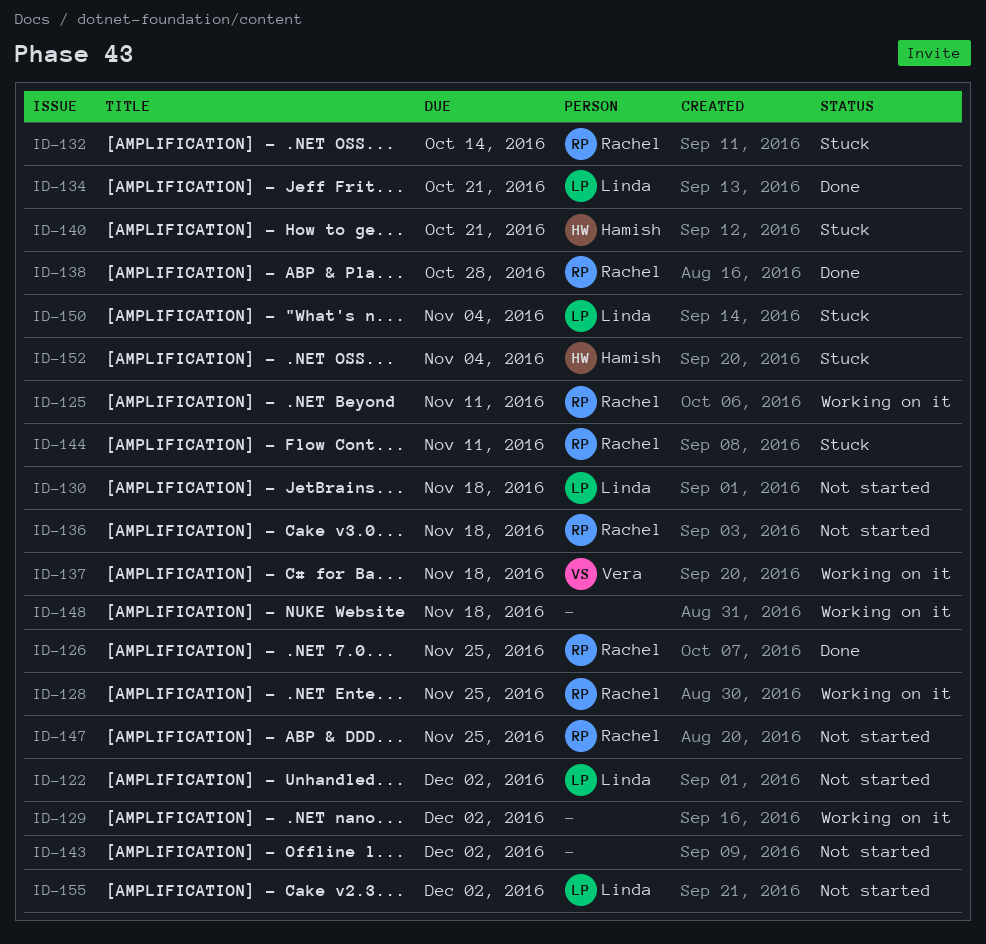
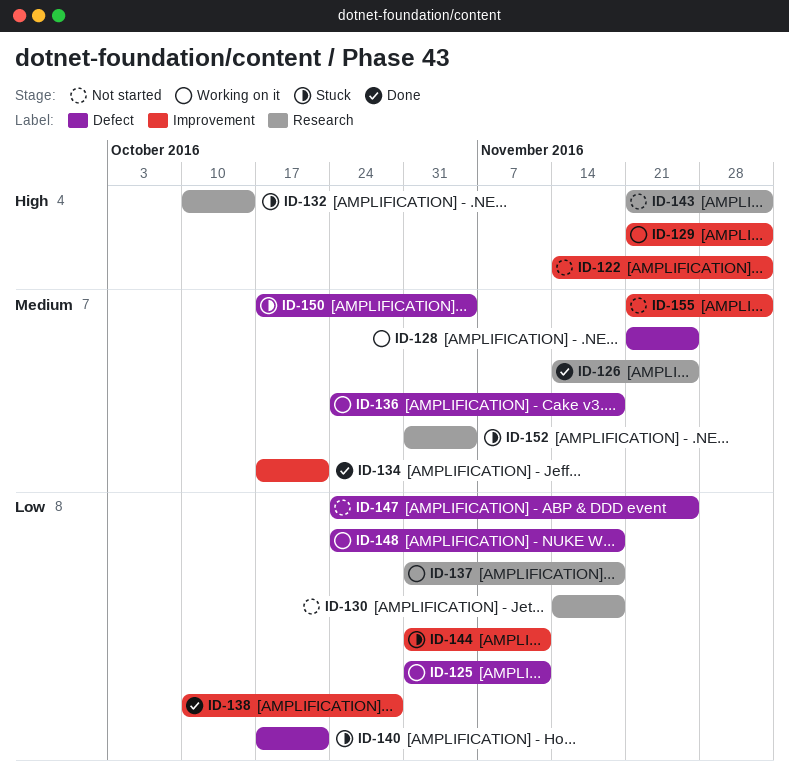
ID-136, status: Not started -> Working on it

